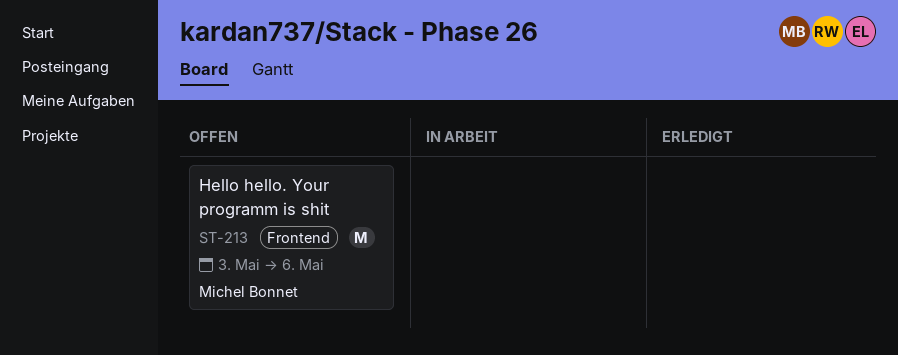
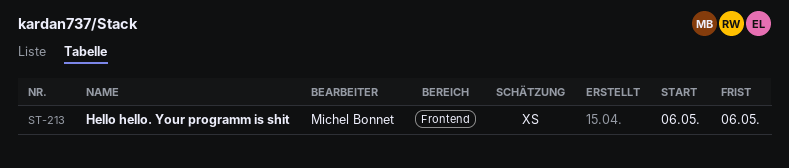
ST-213, estimate: M -> XS
ST-213, start: May 3 -> May 6

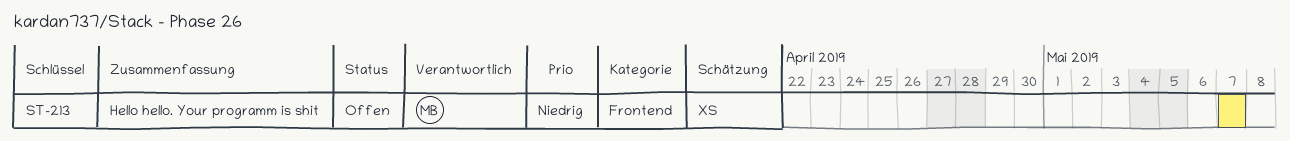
ST-213, start: May 6 -> May 7
ST-213, due: May 6 -> May 7

